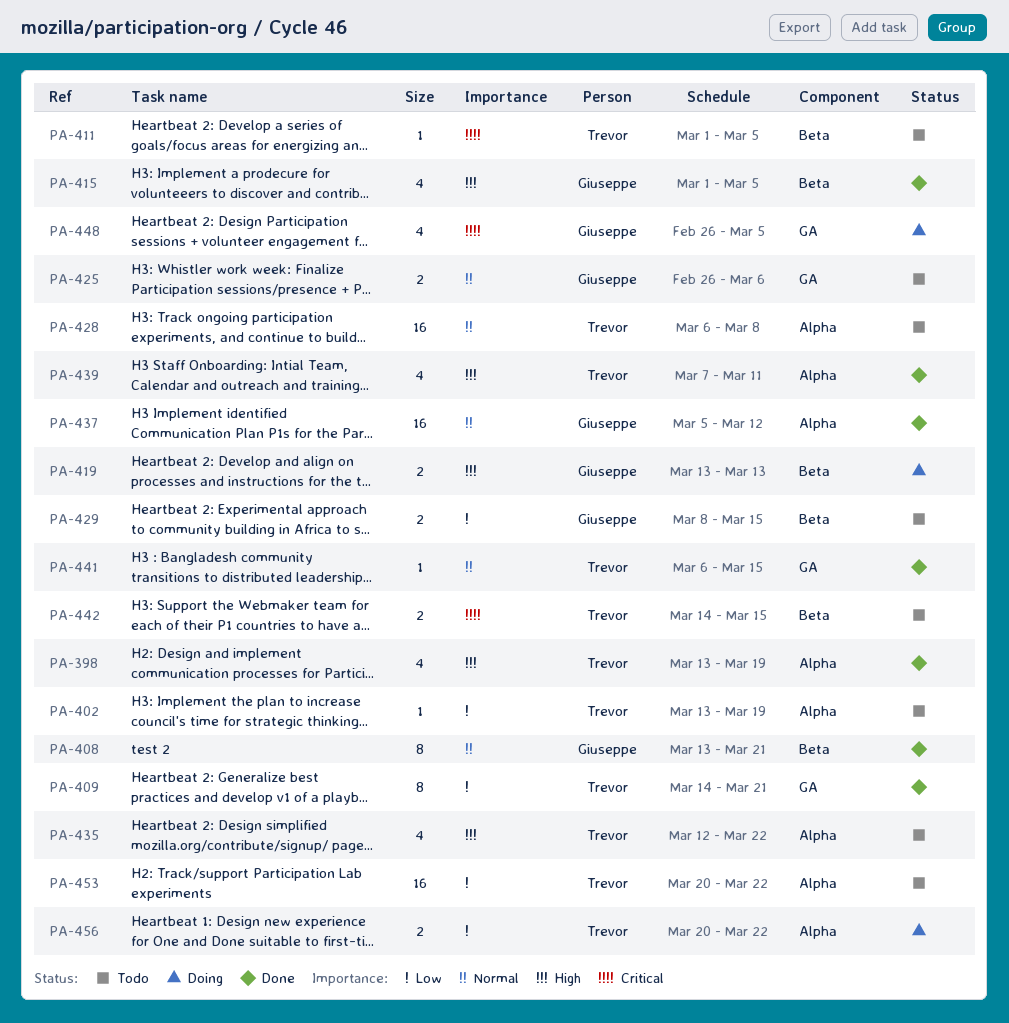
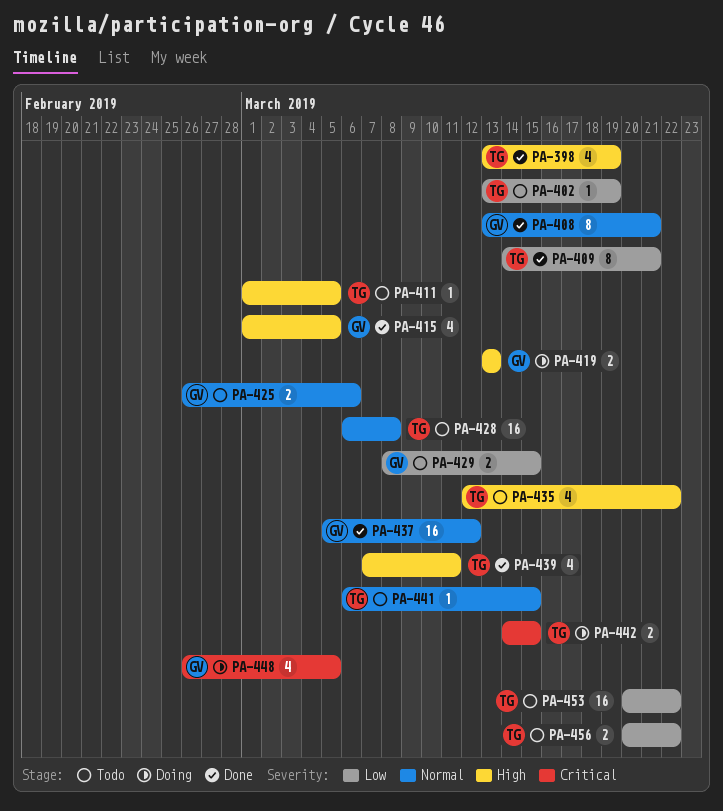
PA-411, priority: Critical -> High
PA-441, status: Done -> Todo
PA-442, status: Todo -> Doing
PA-456, status: Doing -> Todo

